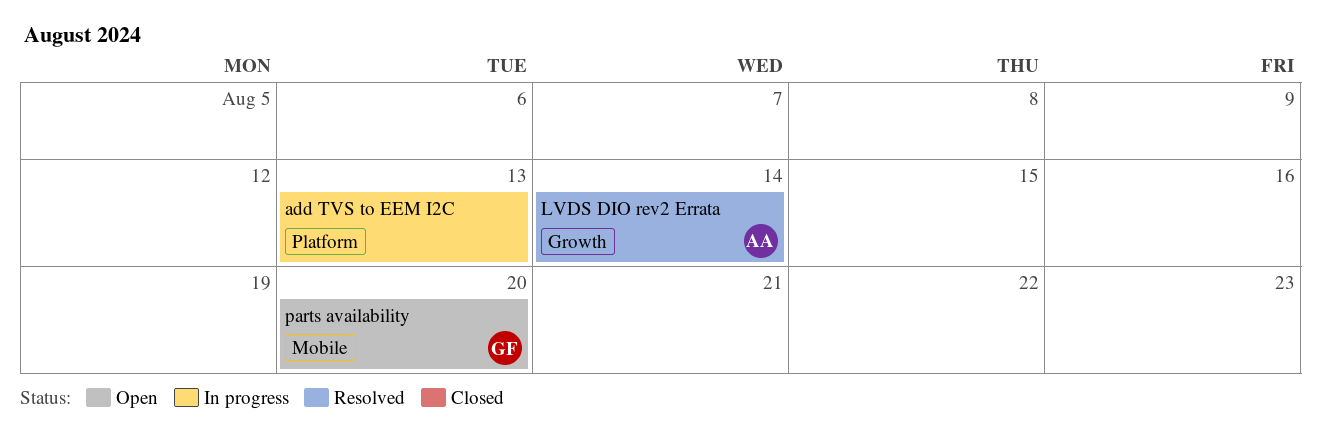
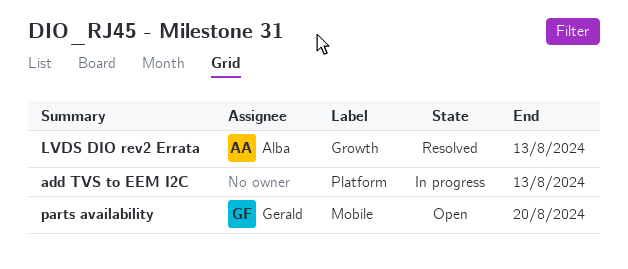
LVDS DIO rev2 Errata, due: Aug 14 -> Aug 13

